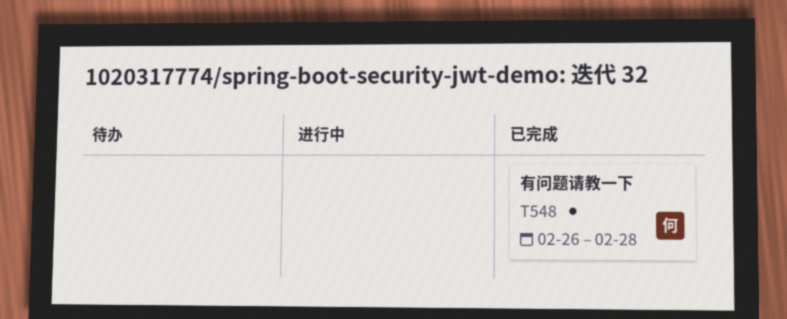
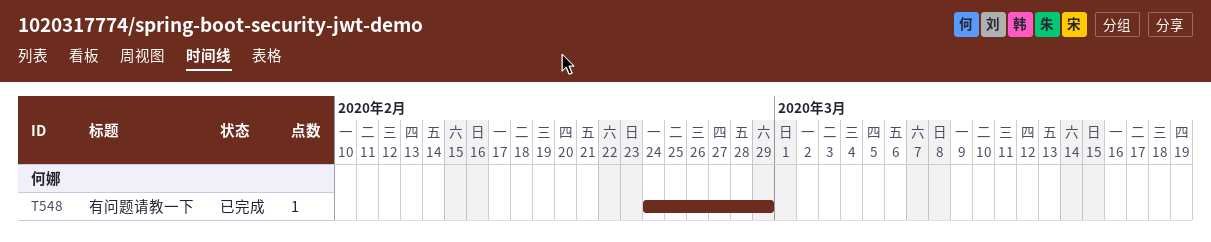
T548, start: Feb 26 -> Feb 24
T548, due: Feb 28 -> Feb 29

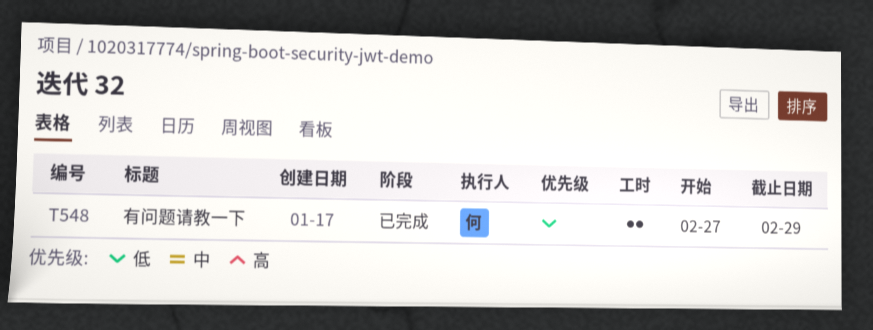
T548, estimate: 1 -> 2
T548, start: Feb 24 -> Feb 27

